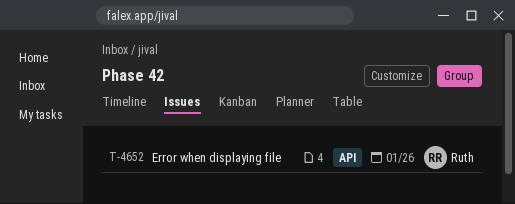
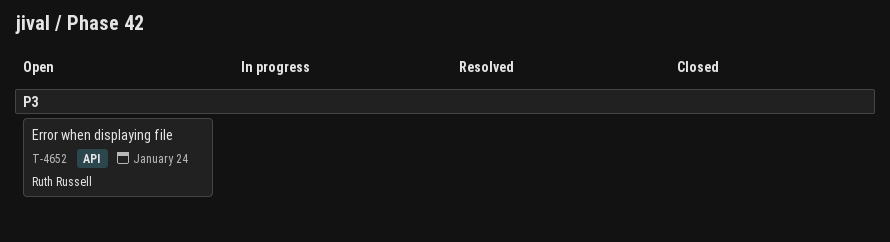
T-4652, due: Jan 26 -> Jan 24

